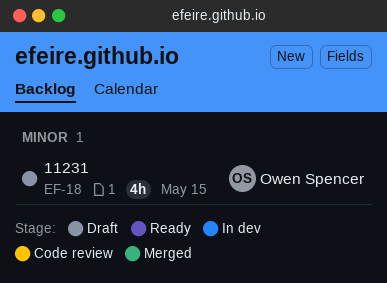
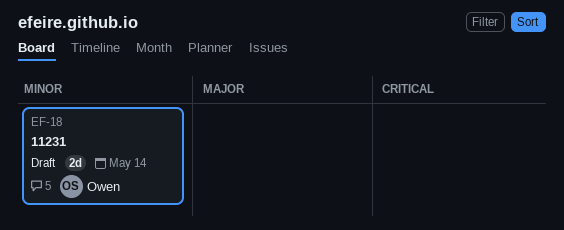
EF-18, estimate: 4h -> 2d
EF-18, due: May 15 -> May 14

